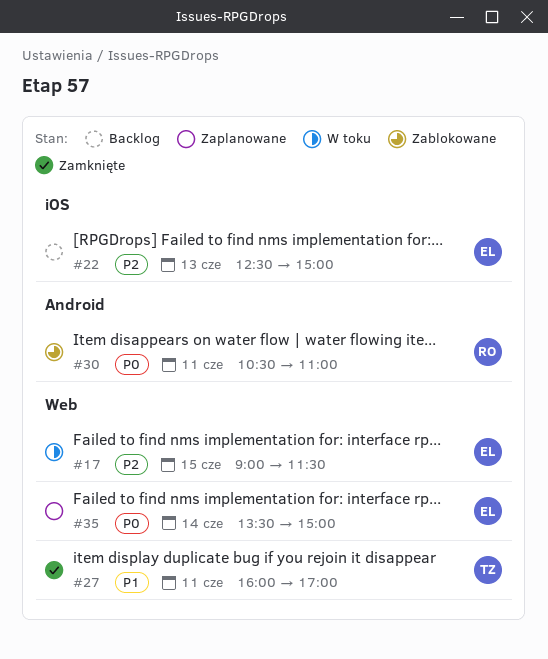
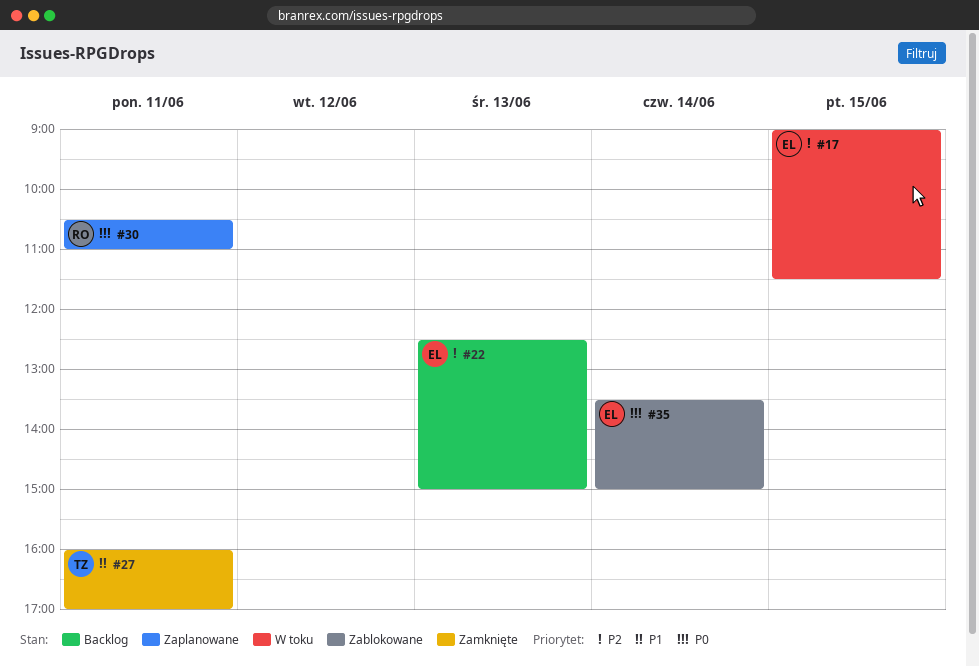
#30, status: Zablokowane -> Zaplanowane
#35, status: Zaplanowane -> Zablokowane

